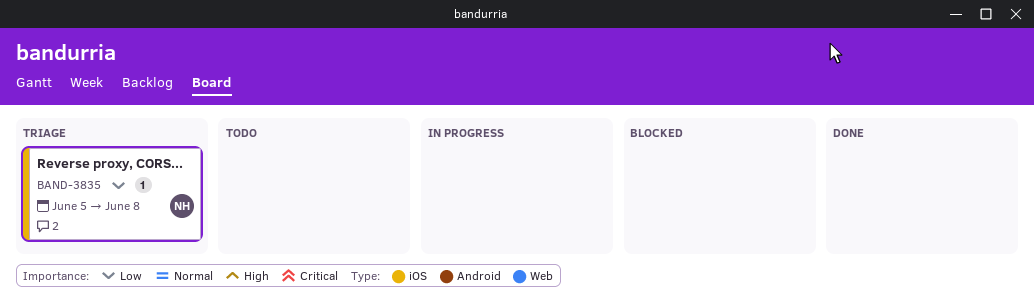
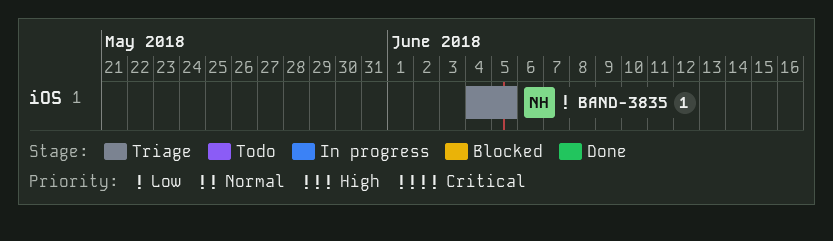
BAND-3835, start: Jun 5 -> Jun 4
BAND-3835, due: Jun 8 -> Jun 5

